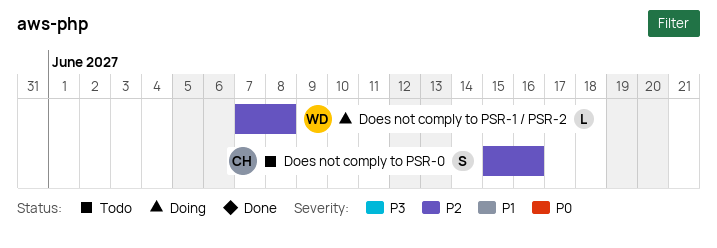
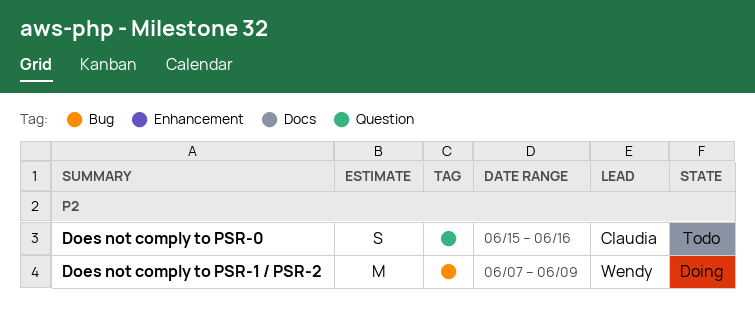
Does not comply to PSR-1 / PSR-2, estimate: L -> M
Does not comply to PSR-1 / PSR-2, due: Jun 8 -> Jun 9

